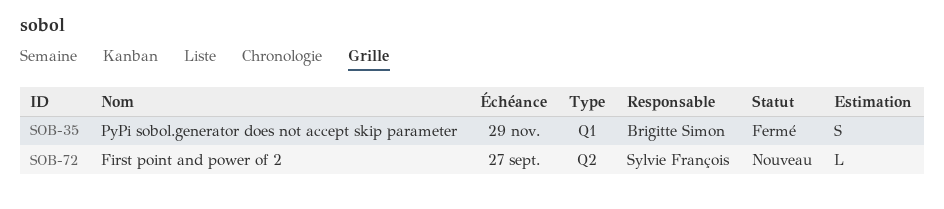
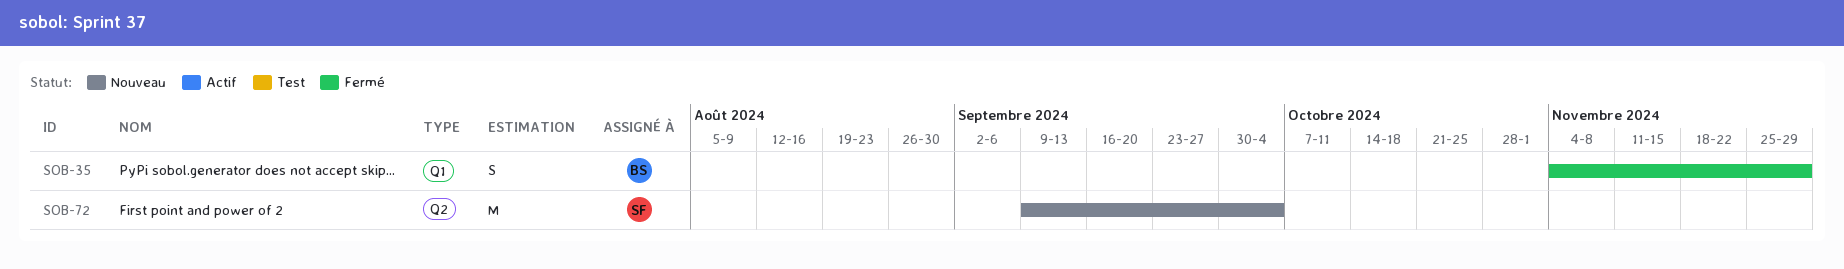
SOB-72, estimate: L -> M
SOB-72, due: Sep 27 -> Oct 4

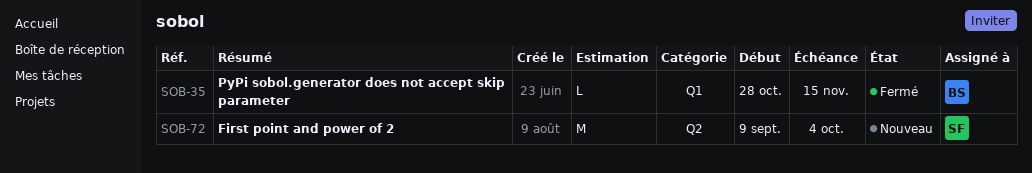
SOB-35, estimate: S -> L
SOB-35, start: Nov 4 -> Oct 28
SOB-35, due: Nov 29 -> Nov 15

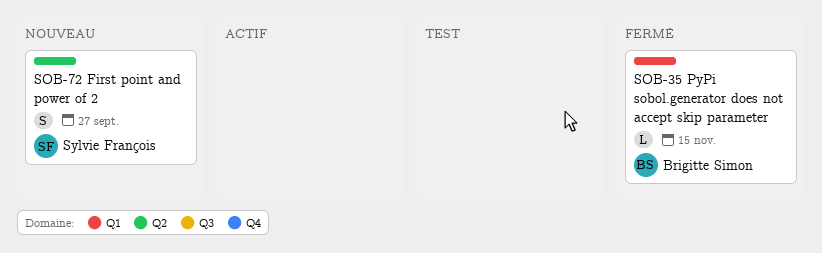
SOB-72, estimate: M -> S
SOB-72, due: Oct 4 -> Sep 27

